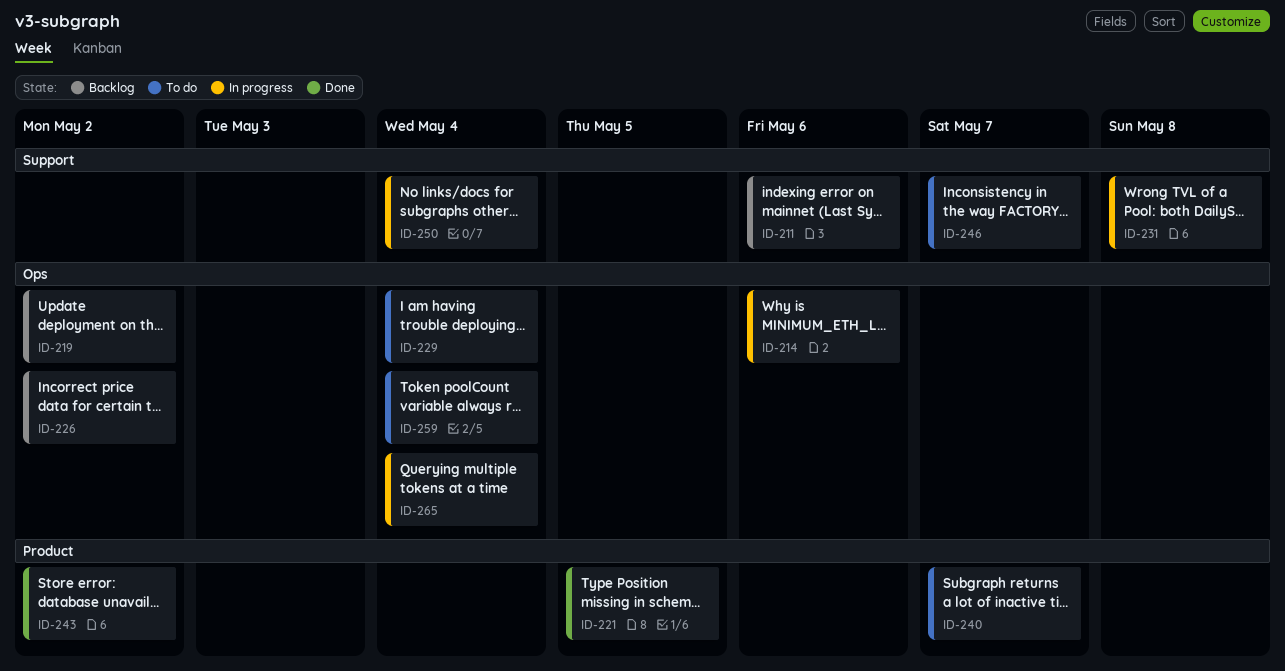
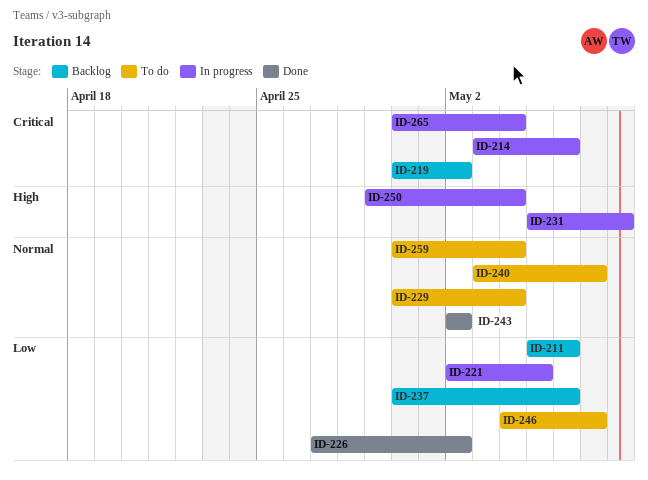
ID-221, status: Done -> In progress
ID-226, status: Backlog -> Done
ID-237: none -> present

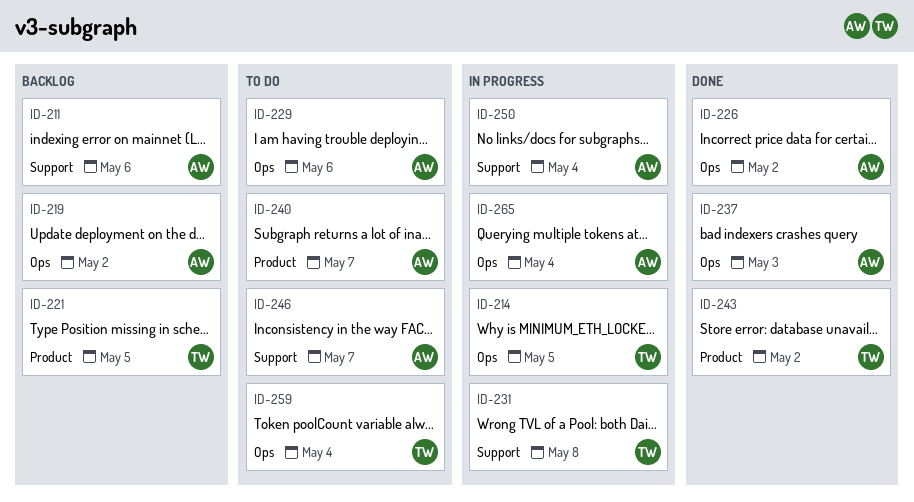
ID-214, due: May 6 -> May 5
ID-221, status: In progress -> Backlog
ID-229, due: May 4 -> May 6
ID-237, status: Backlog -> Done
ID-237, due: May 6 -> May 3

